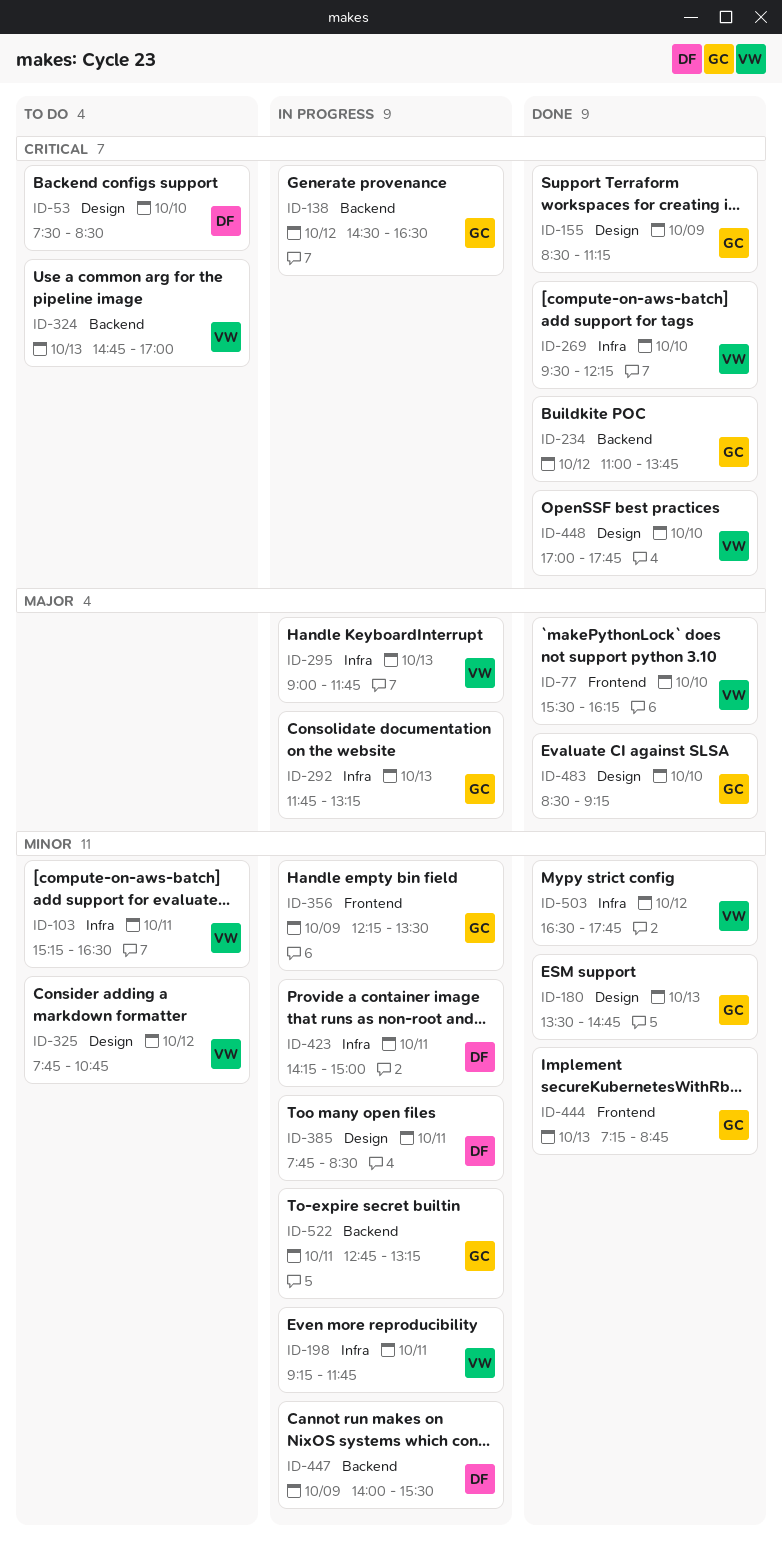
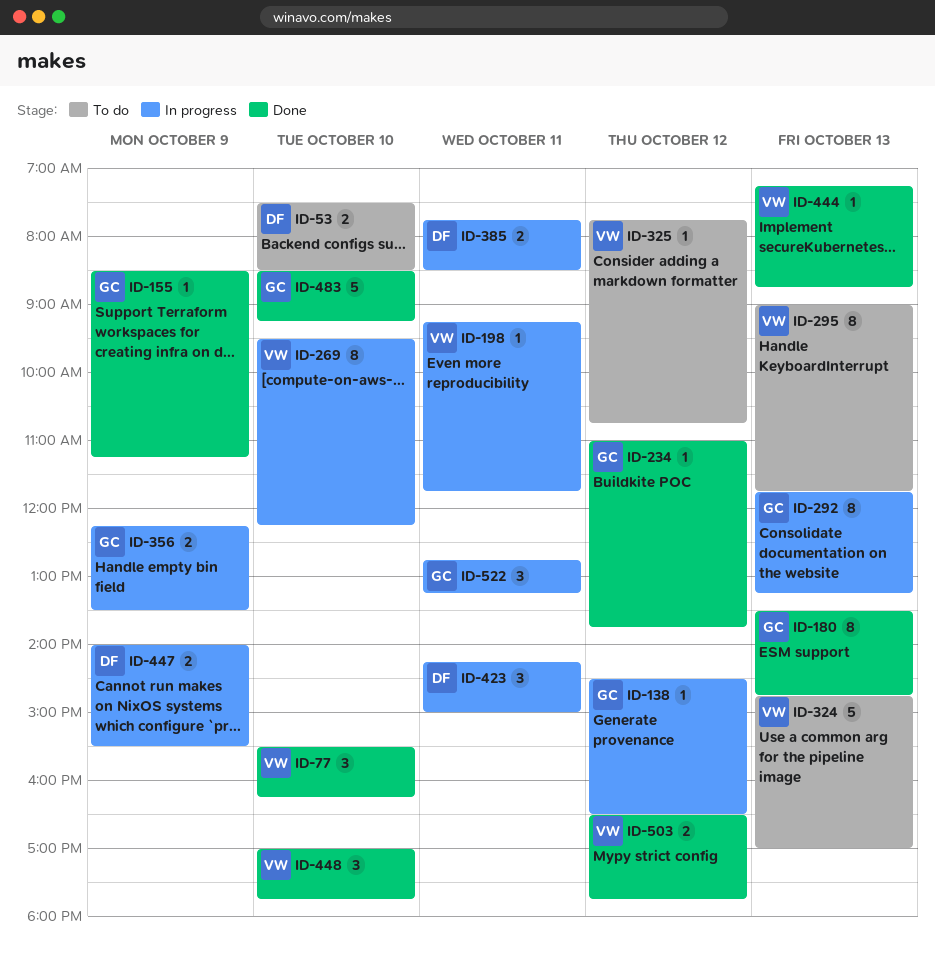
ID-103: present -> none
ID-269, status: Done -> In progress
ID-295, status: In progress -> To do
ID-444, owner: GC -> VW

